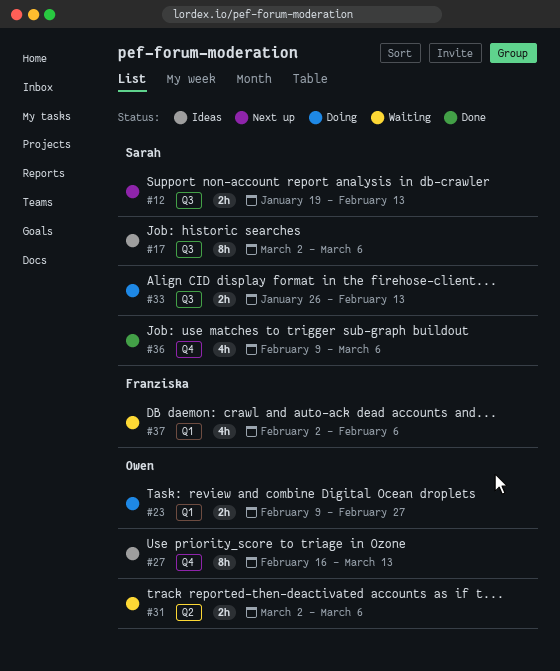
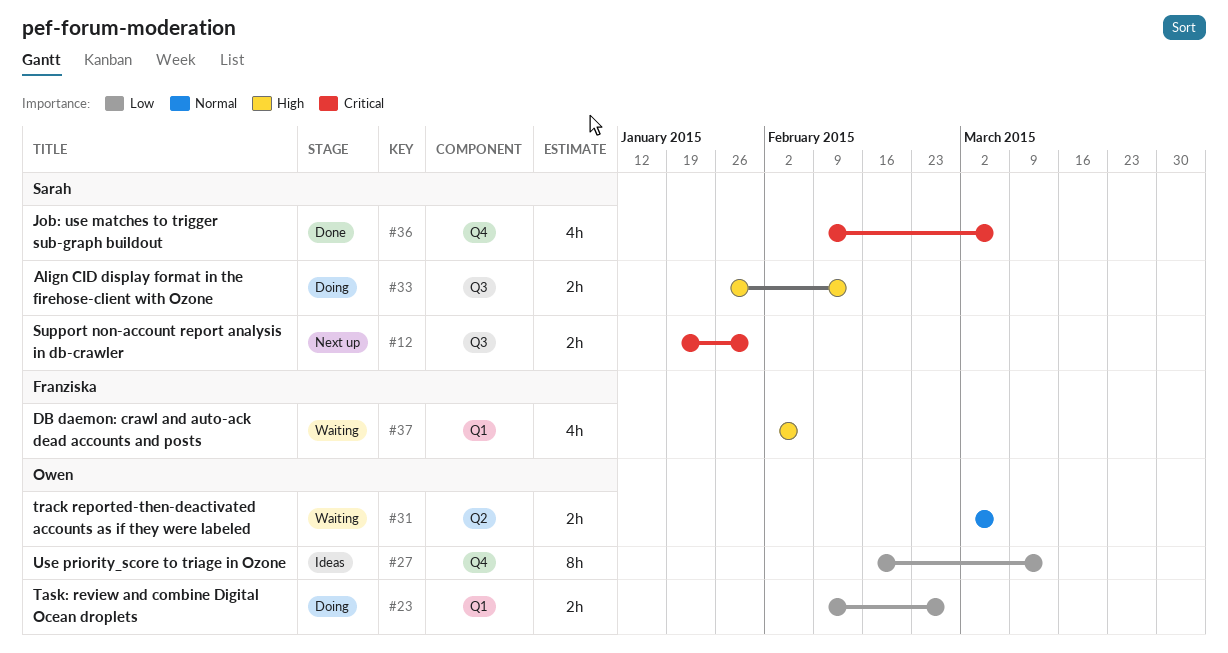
#12, due: Feb 13 -> Jan 30
#17: present -> none

